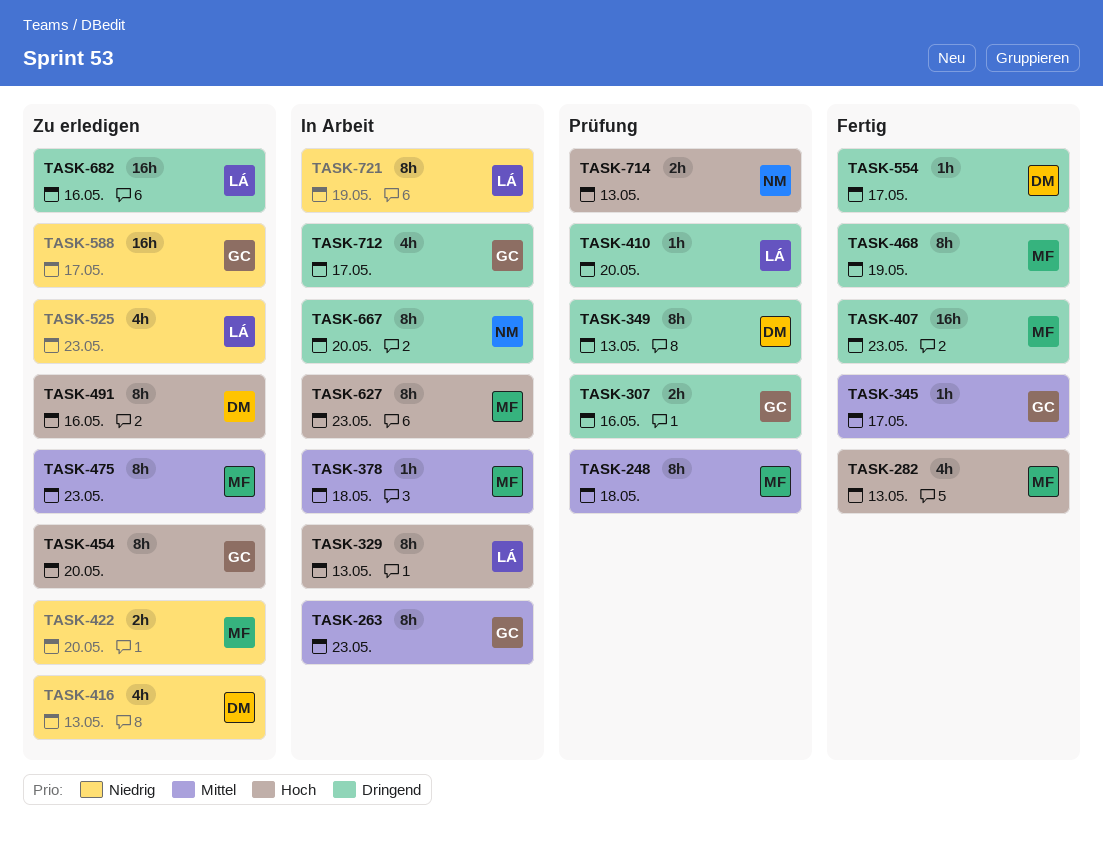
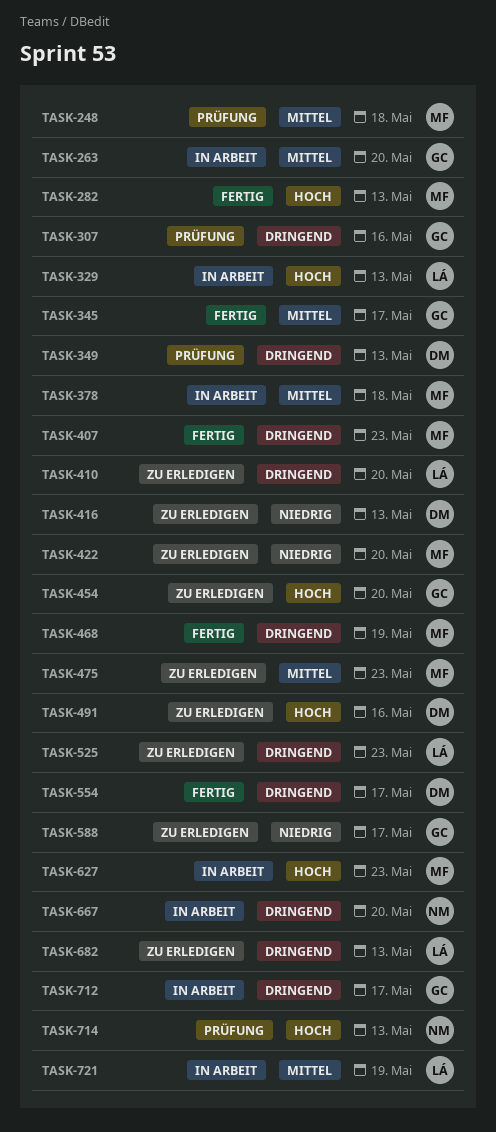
TASK-263, due: May 23 -> May 20
TASK-410, status: Prüfung -> Zu erledigen
TASK-525, priority: Niedrig -> Dringend
TASK-682, due: May 16 -> May 13
TASK-721, priority: Niedrig -> Mittel

